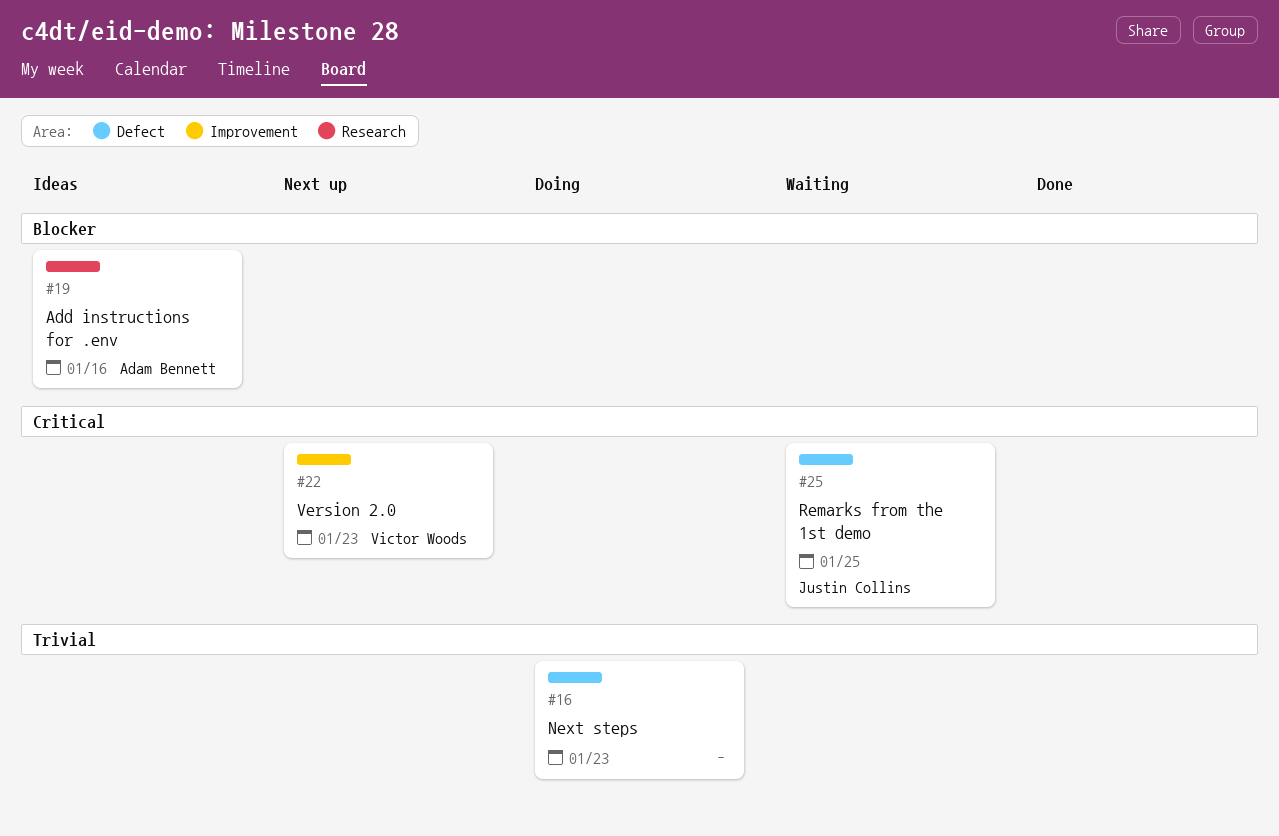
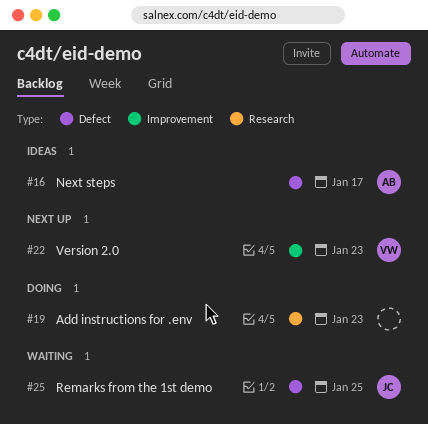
#16, status: Doing -> Ideas
#16, owner: none -> Adam Bennett
#16, due: Jan 23 -> Jan 17
#19, status: Ideas -> Doing
#19, owner: Adam Bennett -> none
#19, due: Jan 16 -> Jan 23

